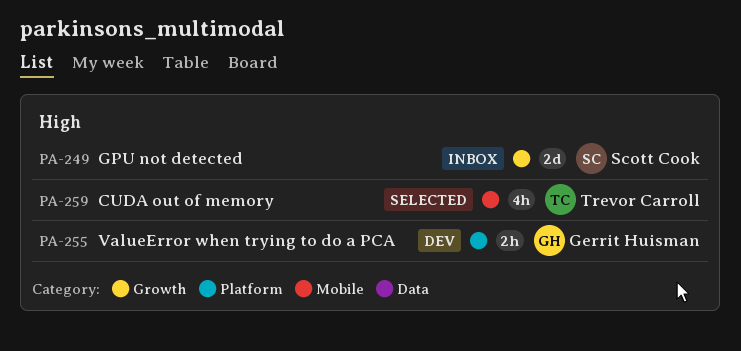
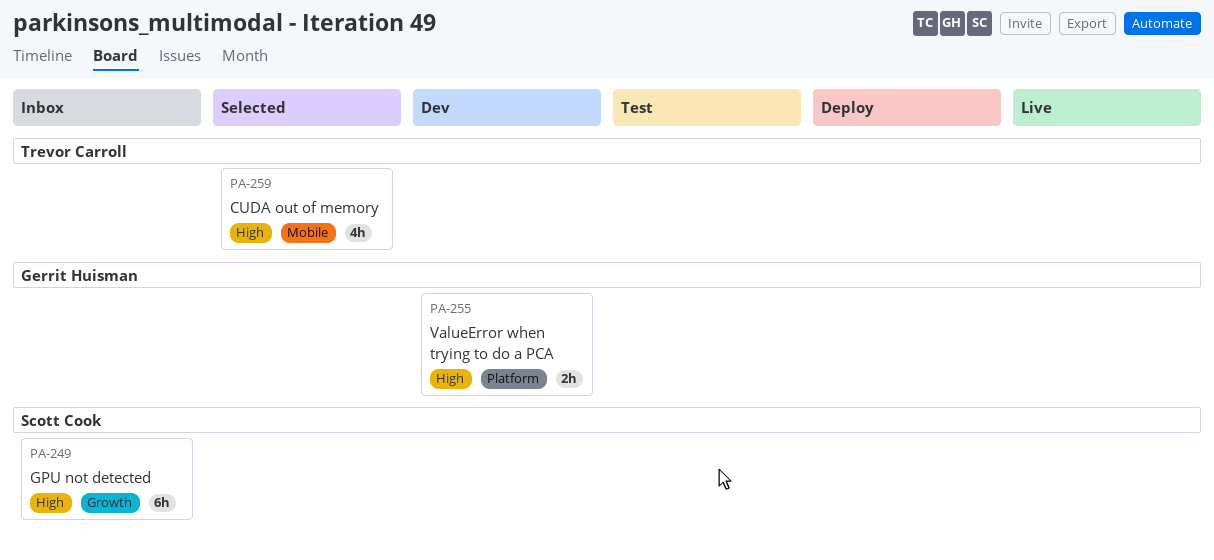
PA-249, estimate: 2d -> 6h

